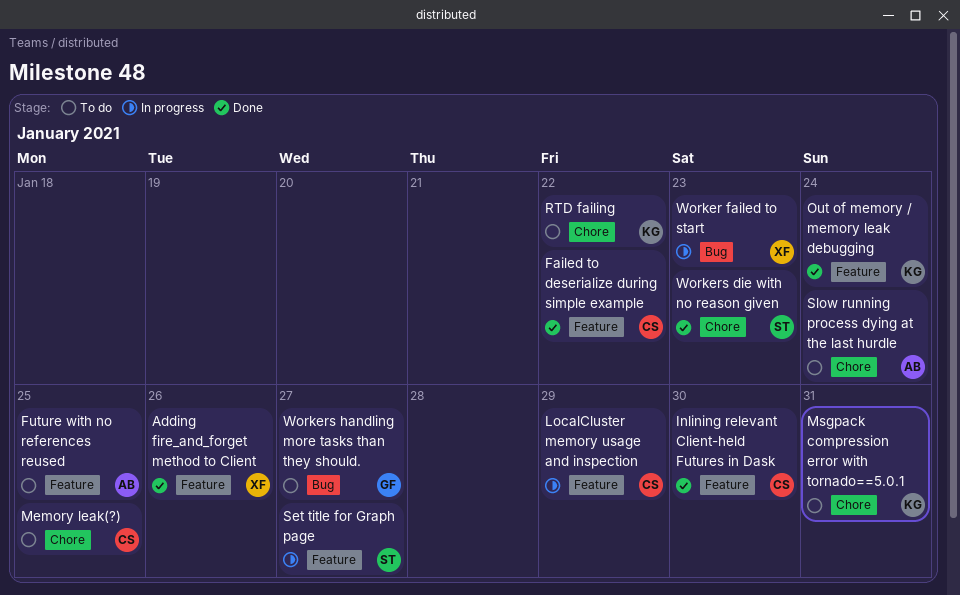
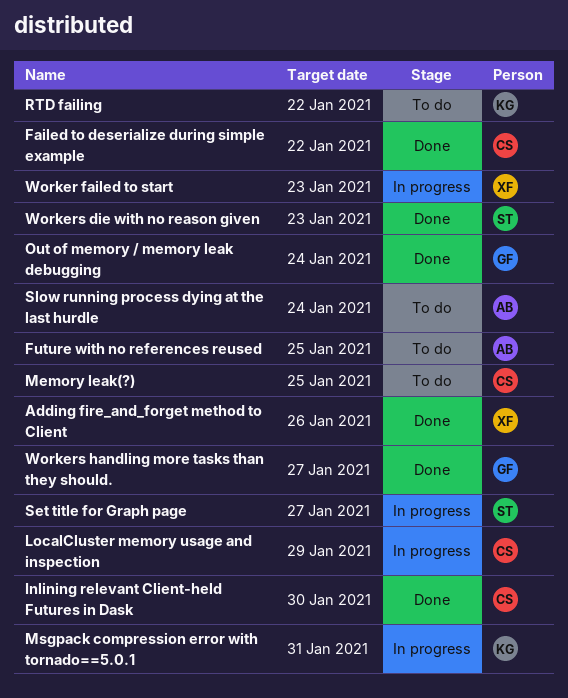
Msgpack compression error with tornado==5.0.1, status: To do -> In progress
Out of memory / memory leak debugging, owner: KG -> GF
Workers handling more tasks than they should., status: To do -> Done

